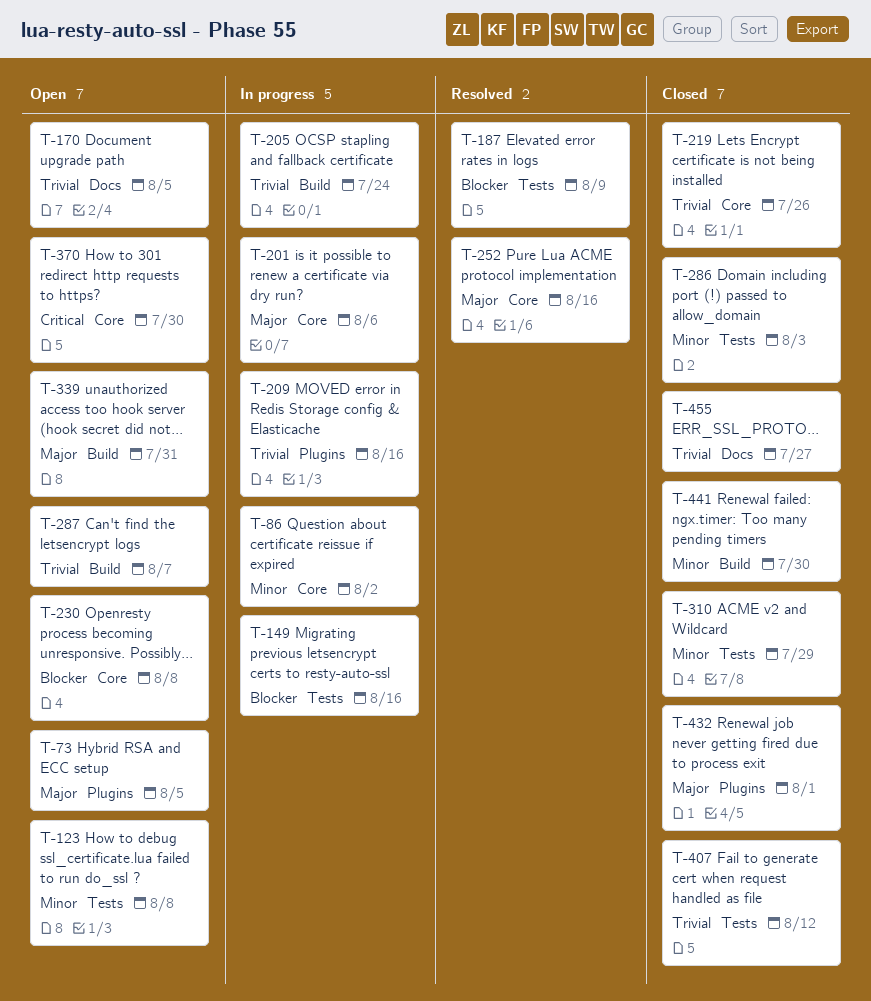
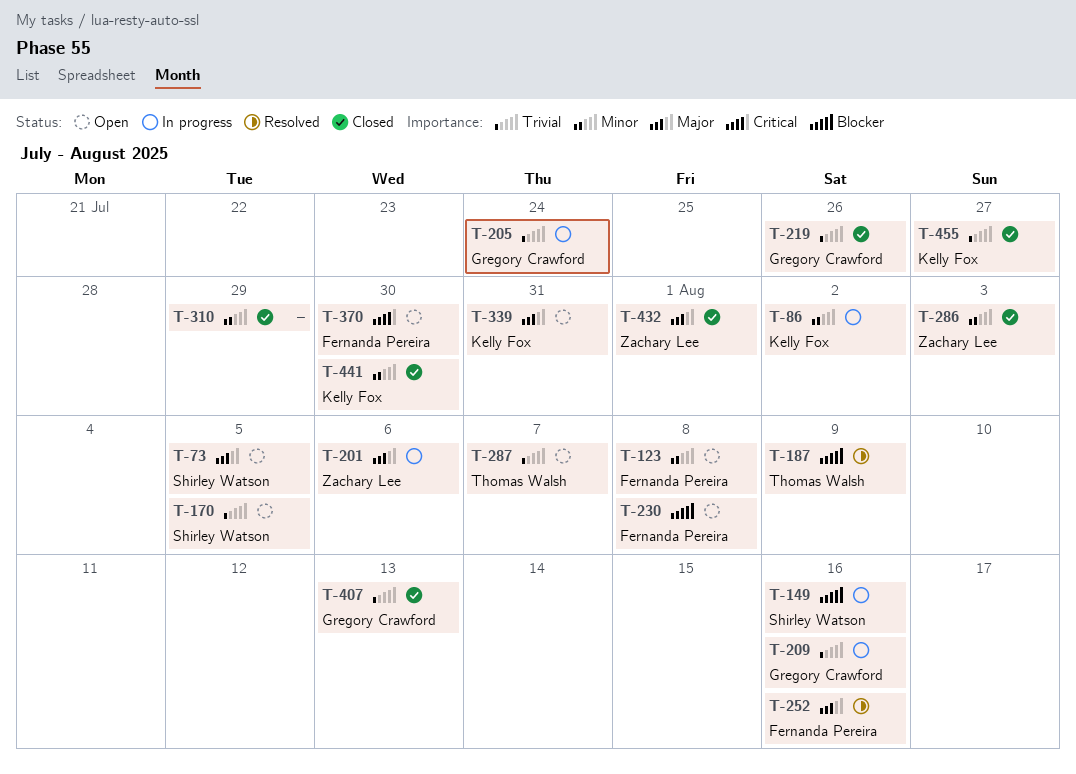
T-407, due: Aug 12 -> Aug 13

